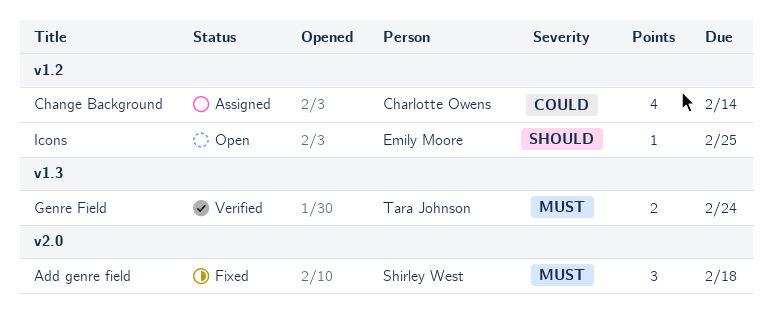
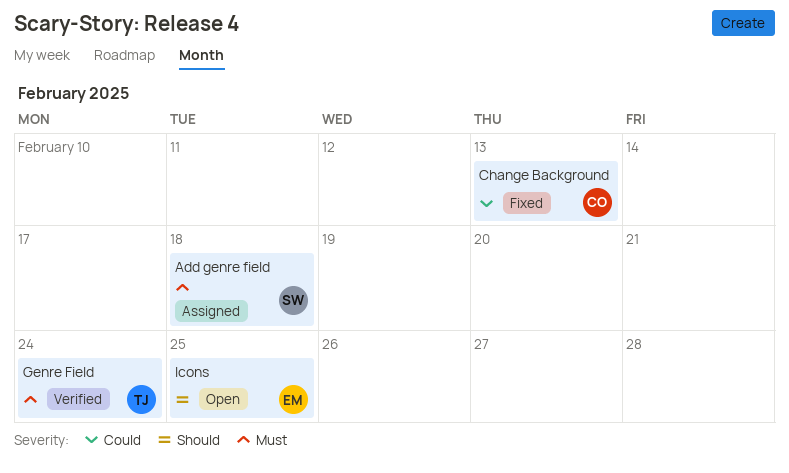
Add genre field, status: Fixed -> Assigned
Change Background, status: Assigned -> Fixed
Change Background, due: Feb 14 -> Feb 13

